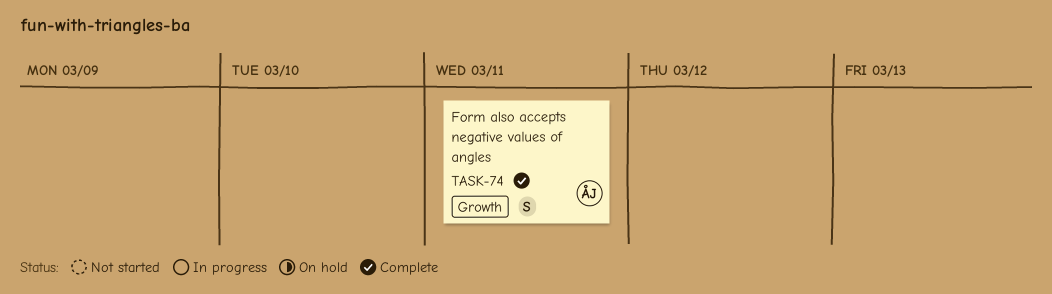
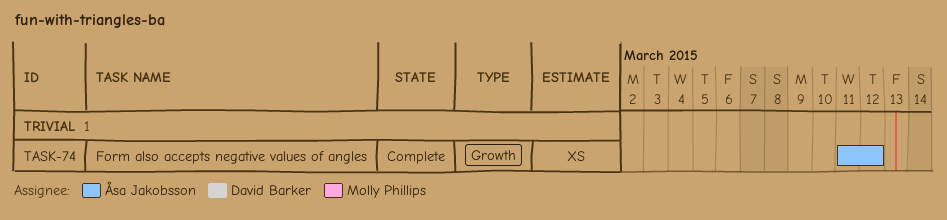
TASK-74, estimate: S -> XS
TASK-74, due: Mar 11 -> Mar 12

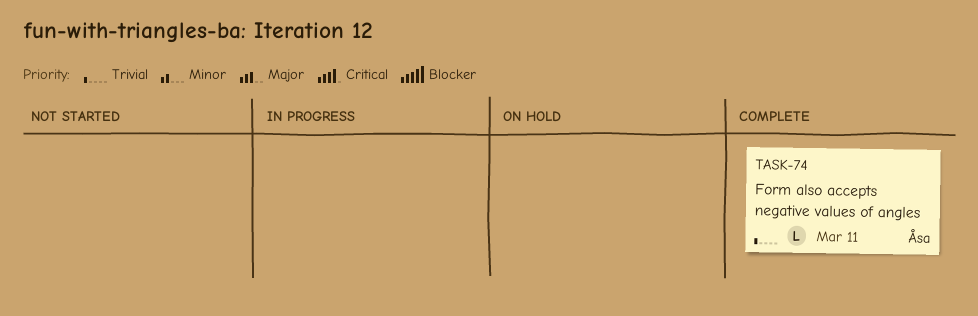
TASK-74, estimate: XS -> L
TASK-74, due: Mar 12 -> Mar 11

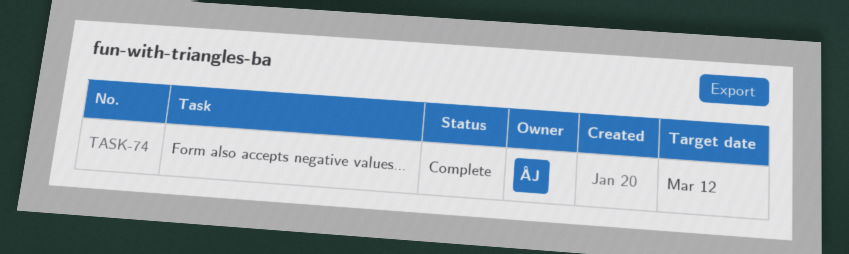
TASK-74, due: Mar 11 -> Mar 12

